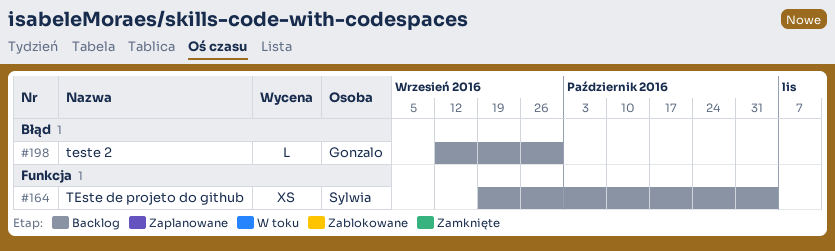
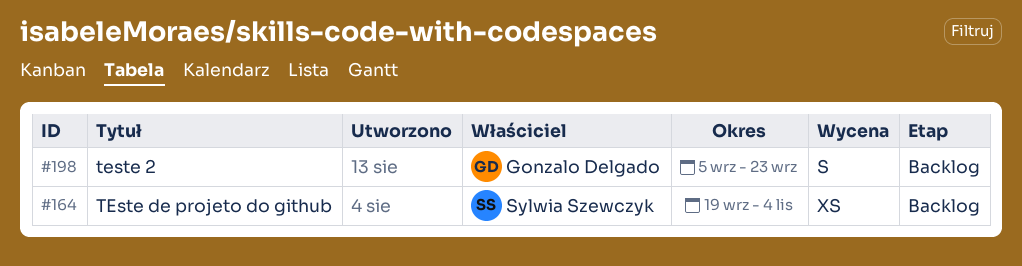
#198, estimate: L -> S
#198, start: Sep 12 -> Sep 5
#198, due: Sep 30 -> Sep 23

